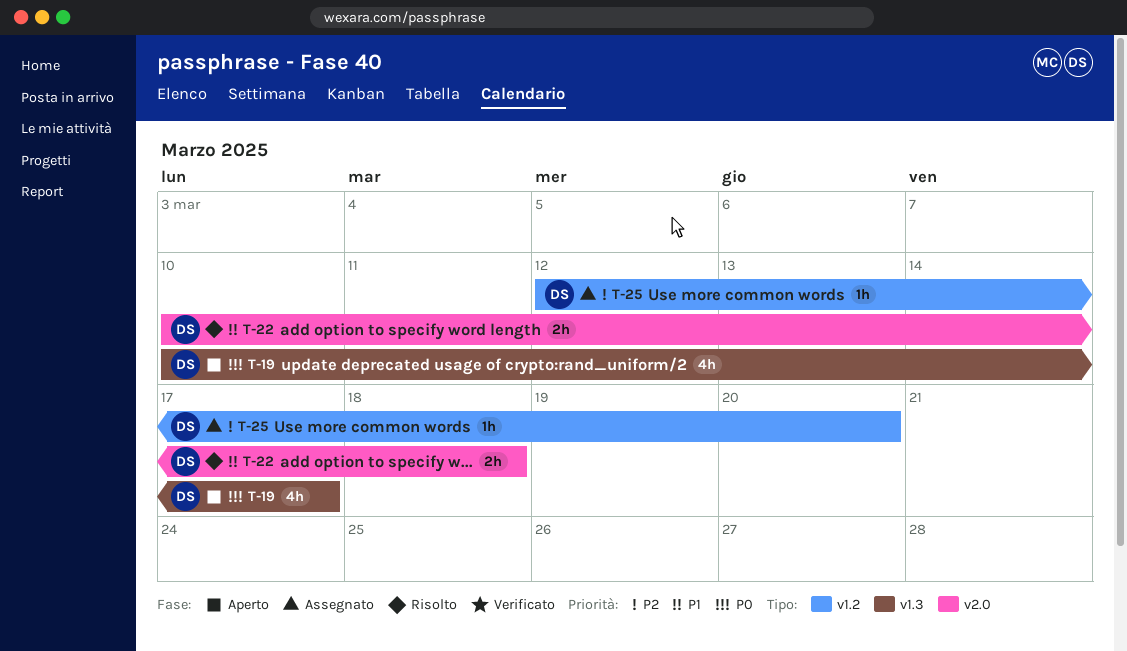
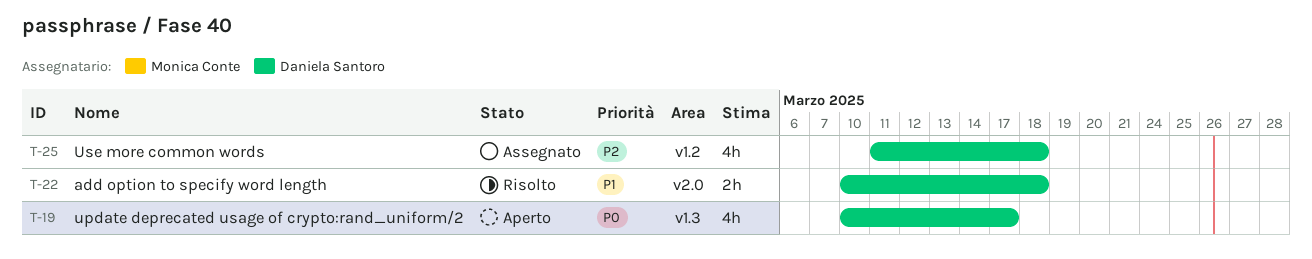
T-25, estimate: 1h -> 4h
T-25, start: Mar 12 -> Mar 11
T-25, due: Mar 20 -> Mar 18

